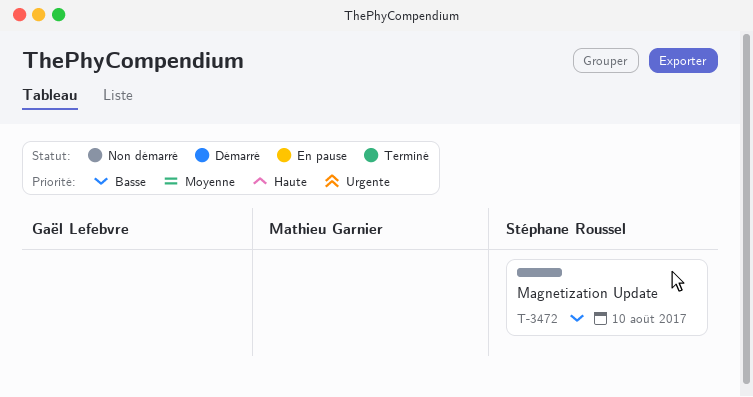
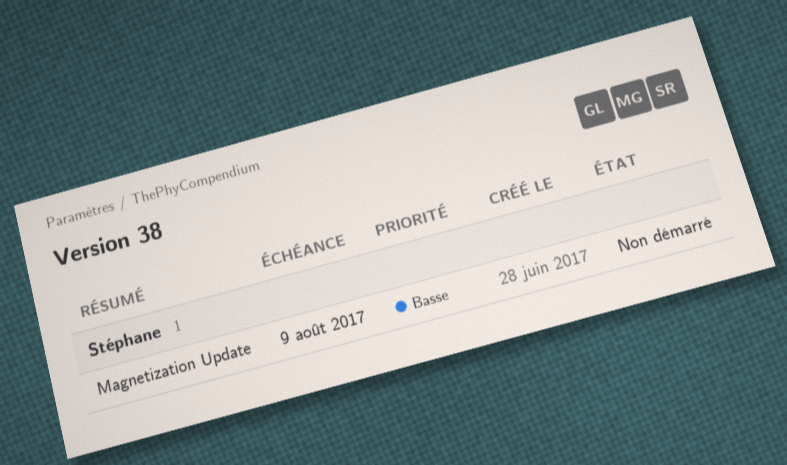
Magnetization Update, due: Aug 10 -> Aug 9

